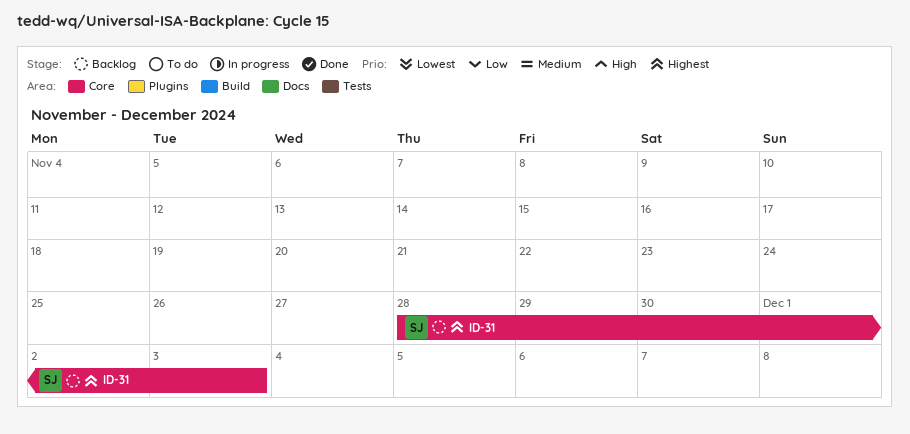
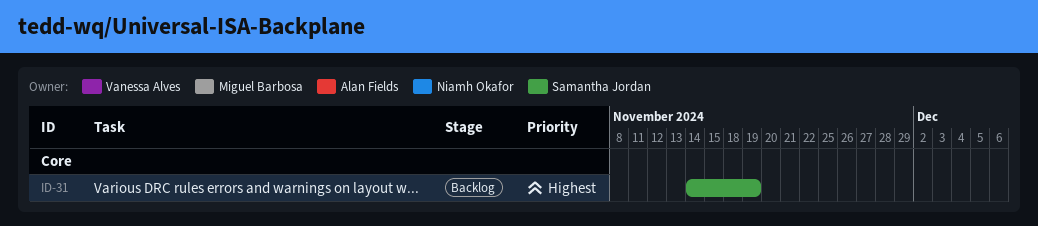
ID-31, start: Nov 28 -> Nov 14
ID-31, due: Dec 3 -> Nov 19

